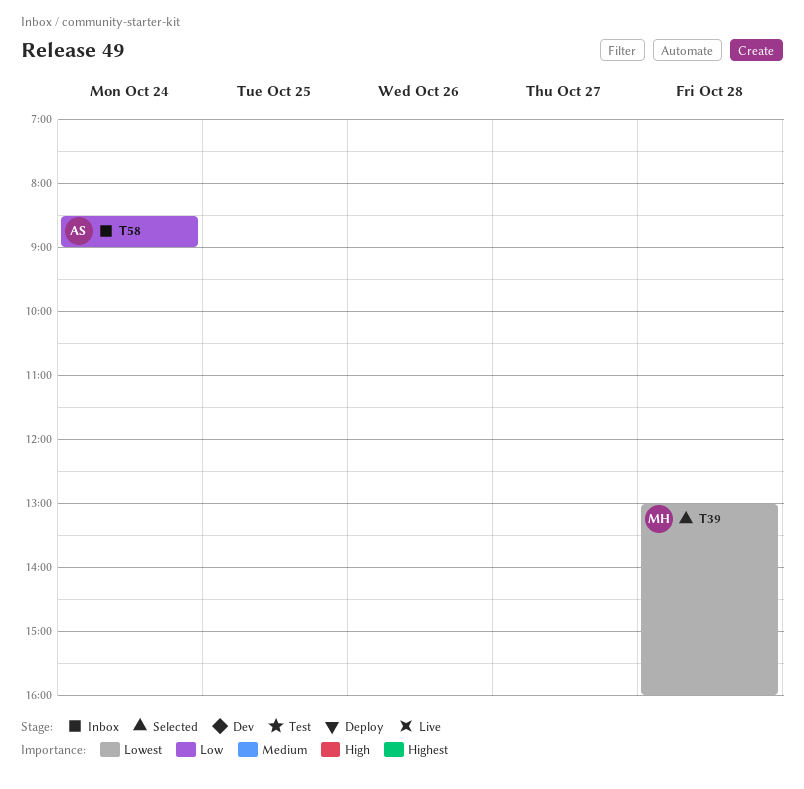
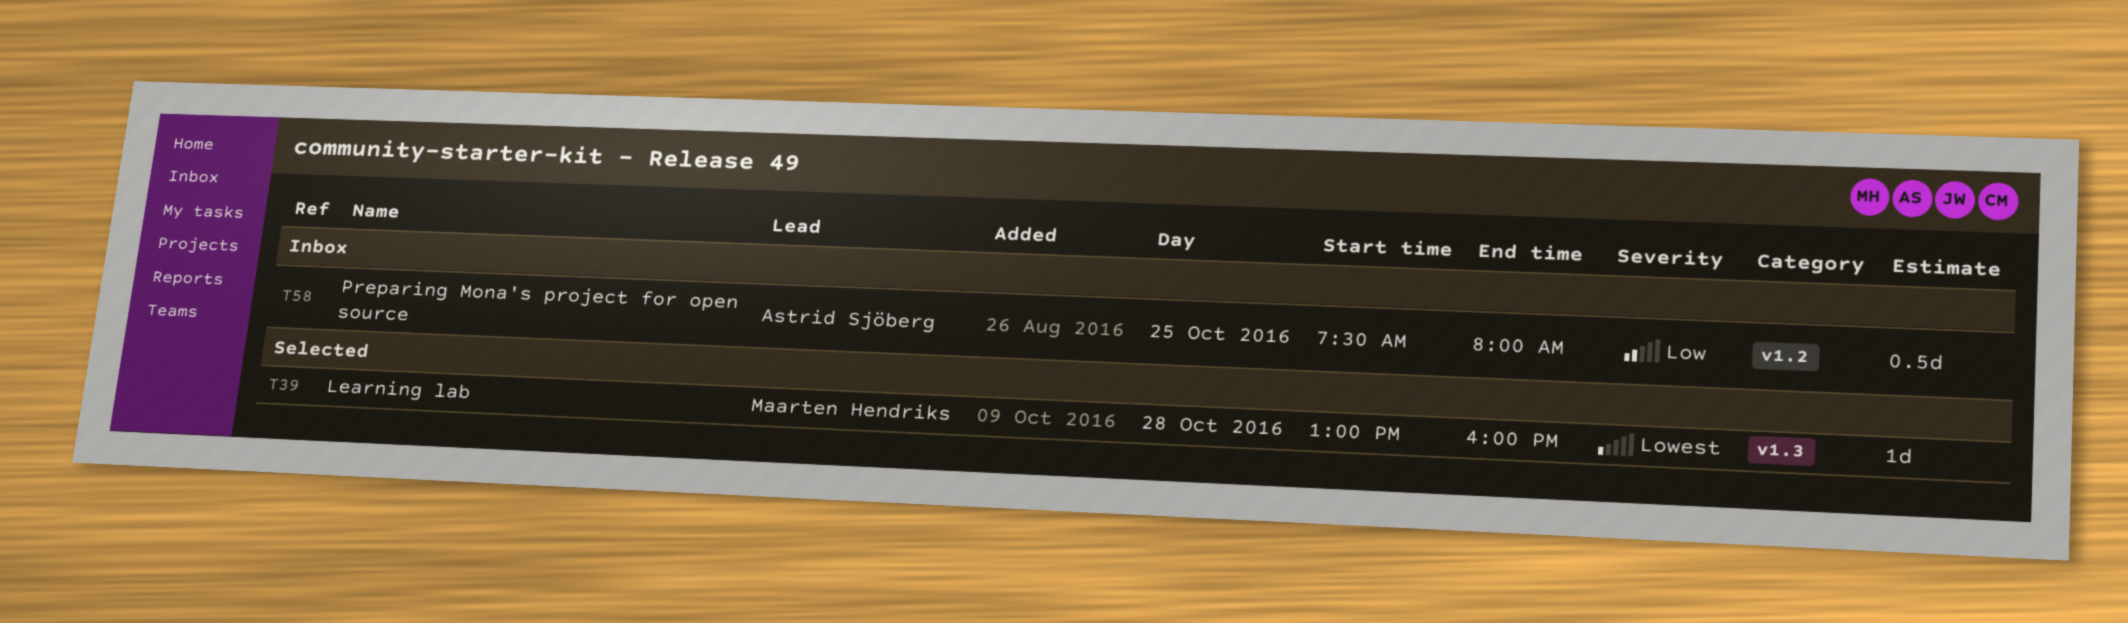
T58, day: Oct 24 -> Oct 25
T58, begins: 08:30 -> 07:30
T58, ends: 09:00 -> 08:00

